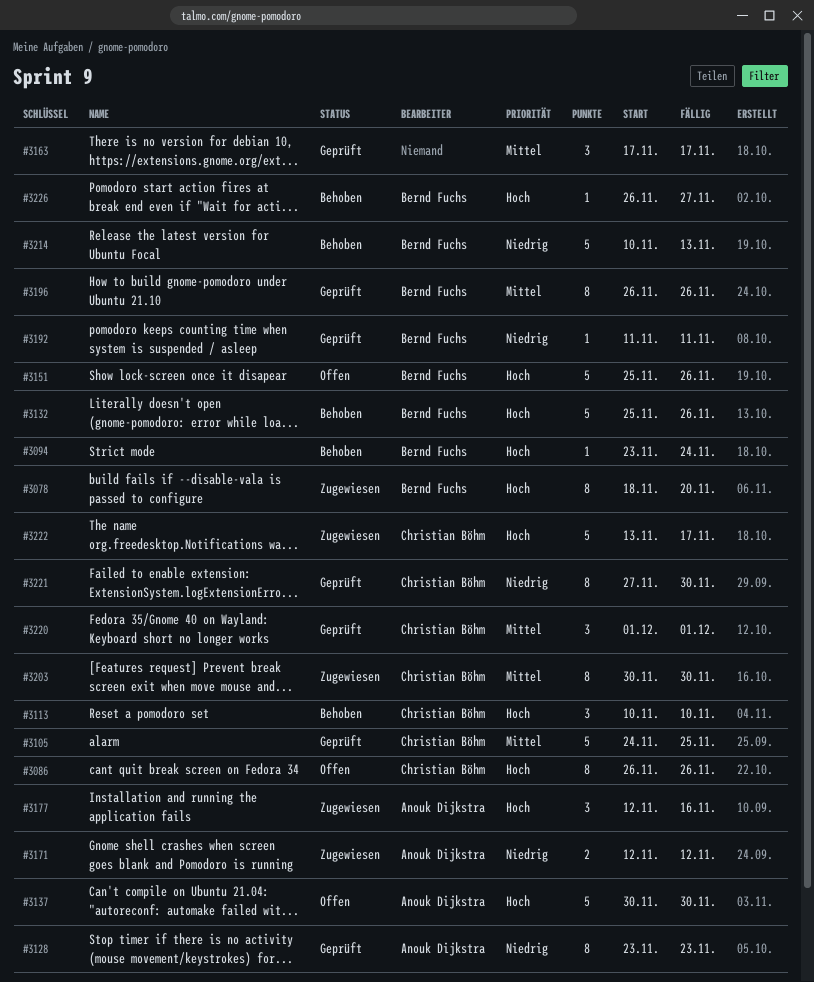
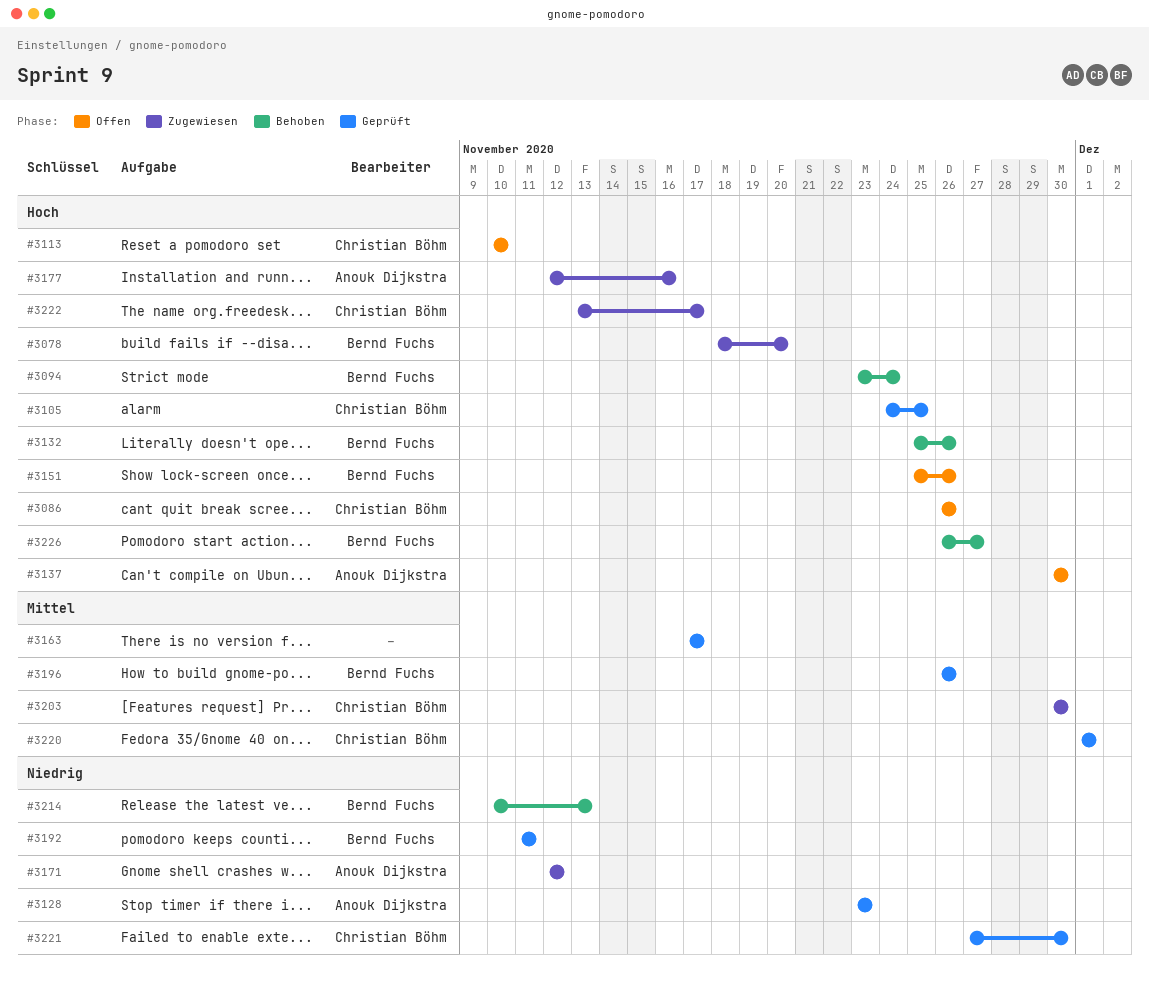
#3105, priority: Mittel -> Hoch
#3113, status: Behoben -> Offen

